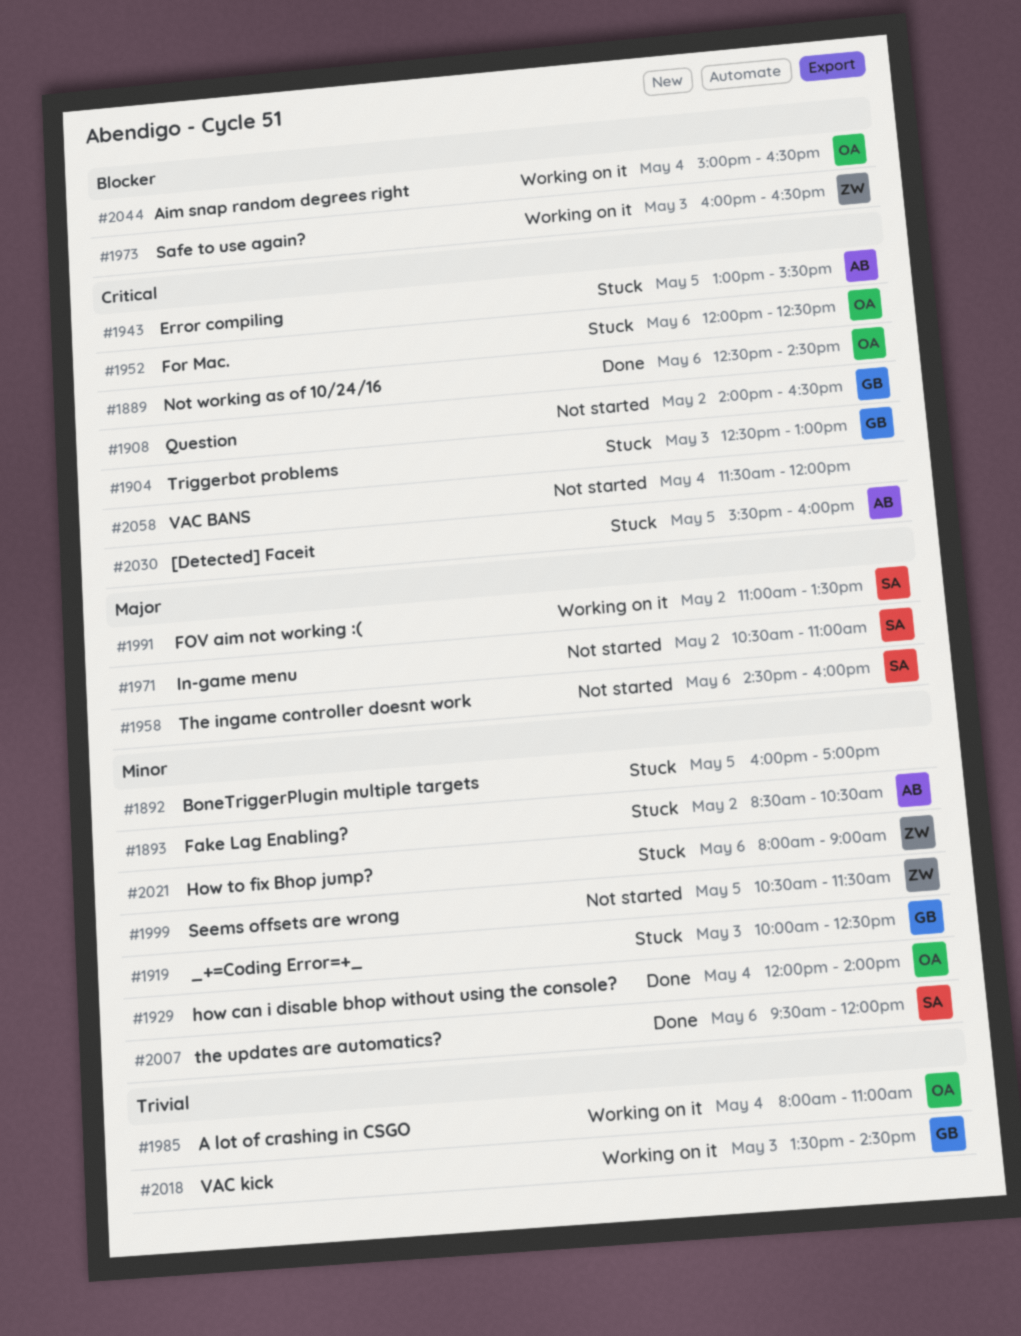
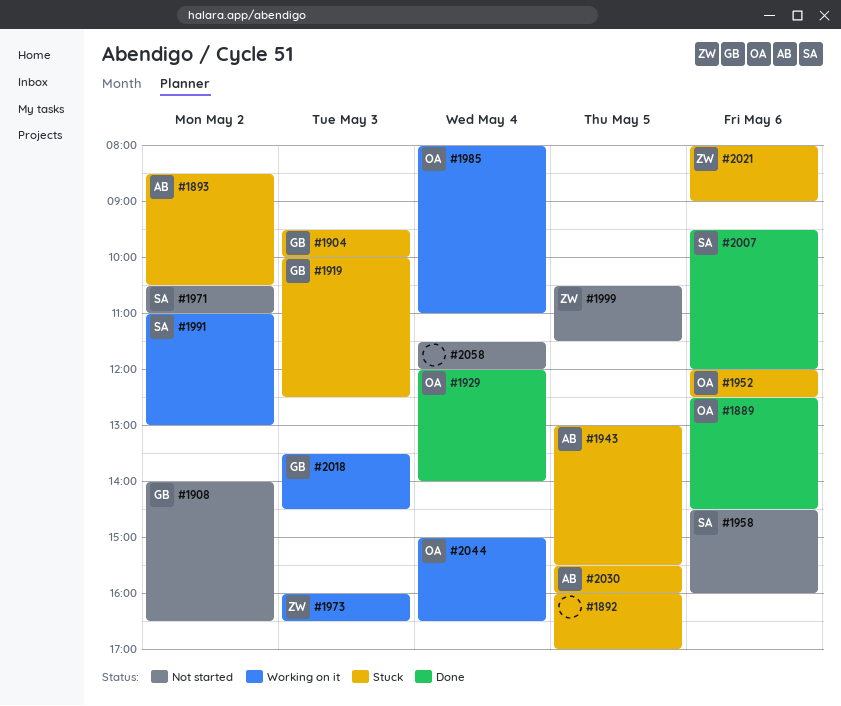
#1904, begins: 12:30 -> 09:30
#1904, ends: 13:00 -> 10:00
#1991, ends: 13:30 -> 13:00

